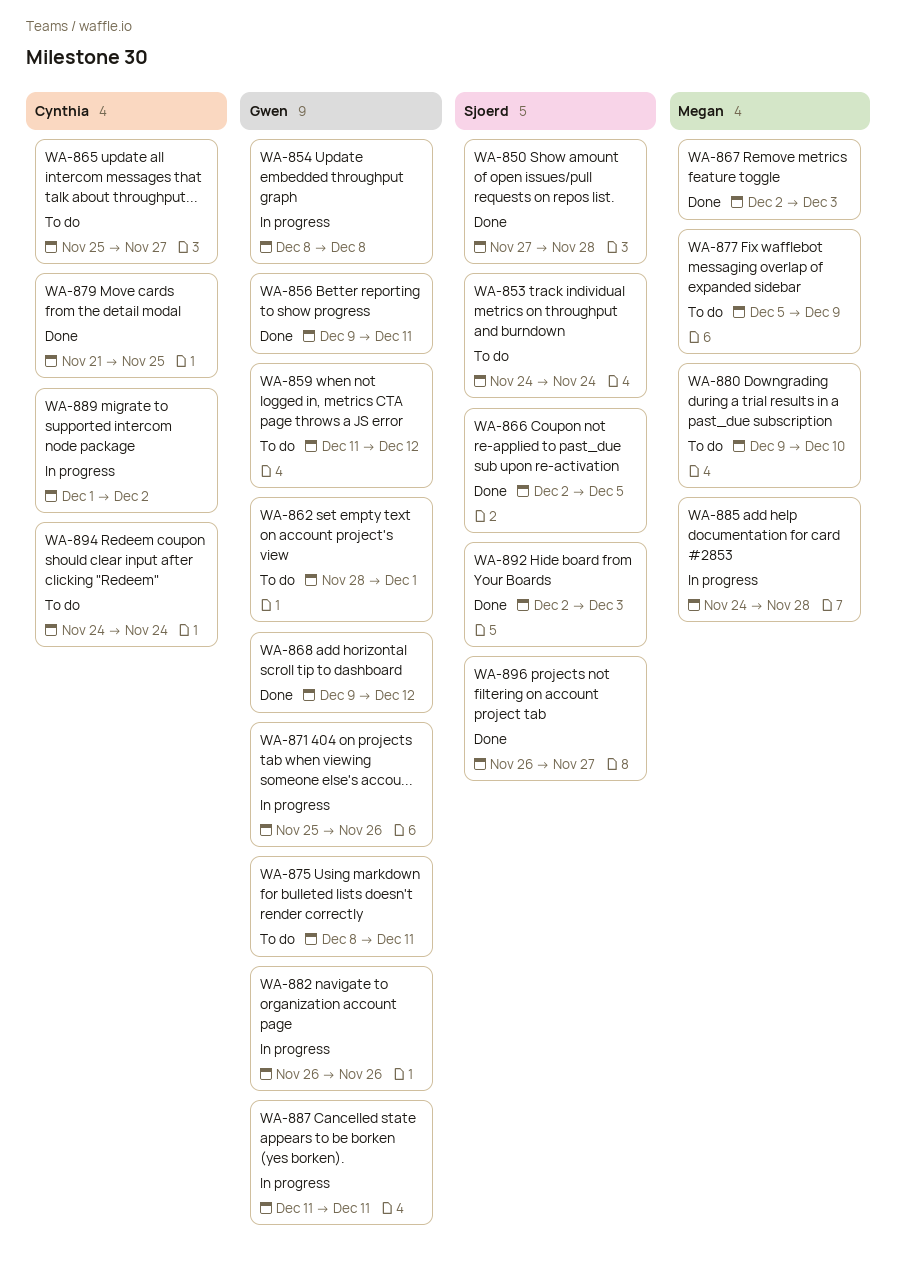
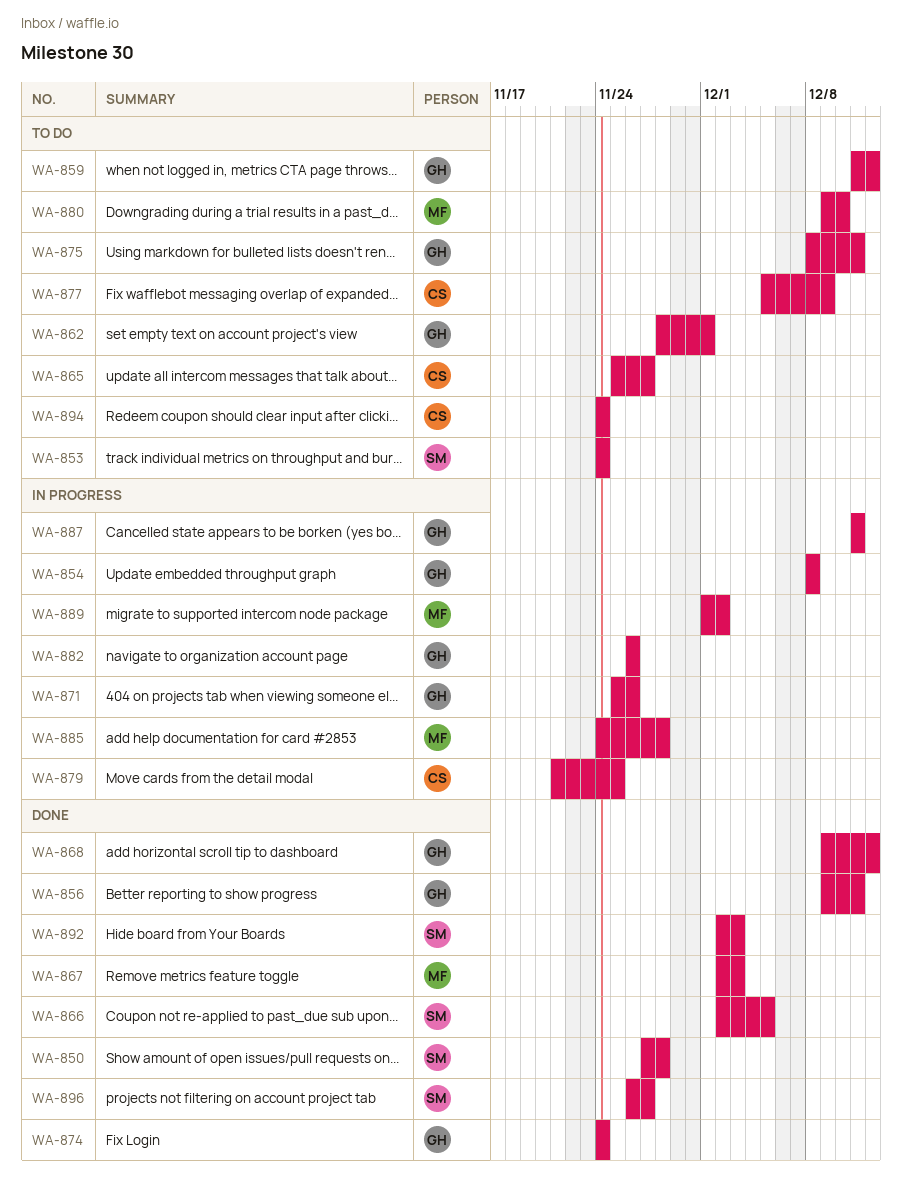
WA-874: none -> present
WA-877, owner: Megan -> Cynthia
WA-879, status: Done -> In progress
WA-889, owner: Cynthia -> Megan

